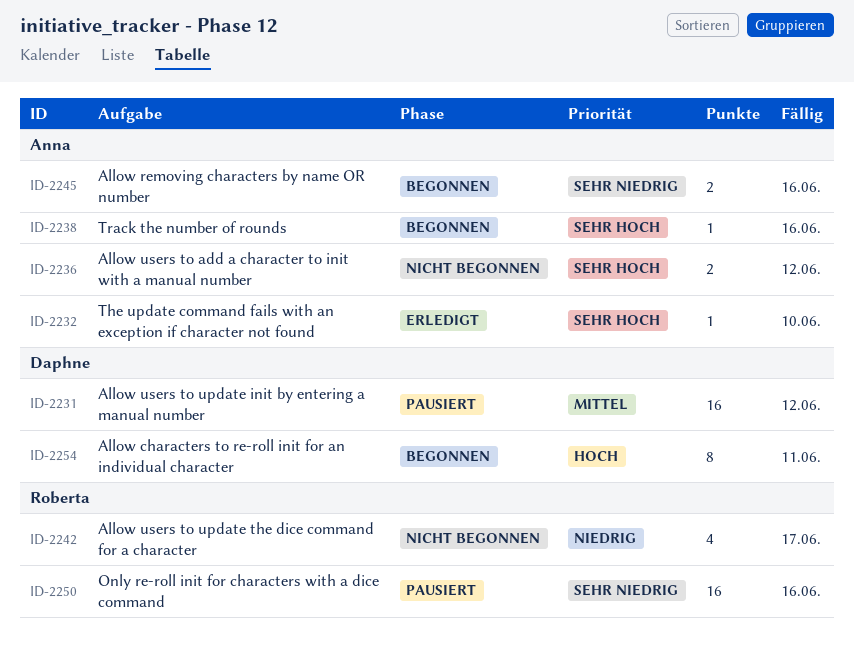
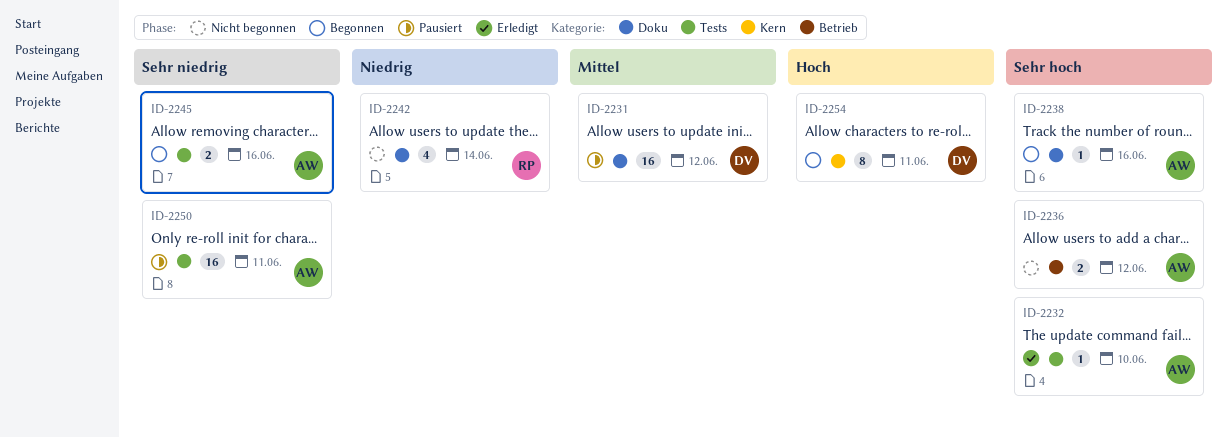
ID-2242, due: Jun 17 -> Jun 14
ID-2250, owner: Roberta -> Anna
ID-2250, due: Jun 16 -> Jun 11

